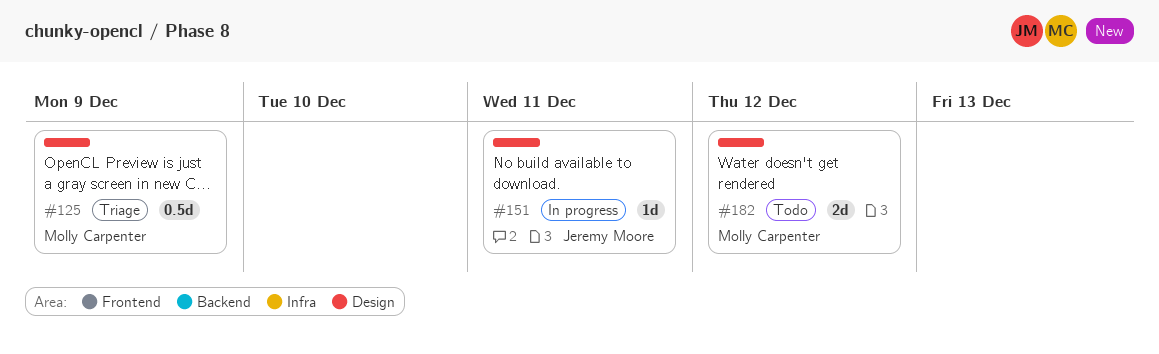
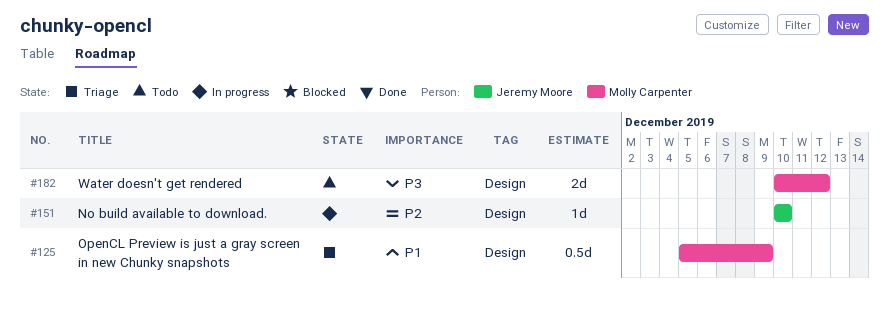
#151, due: Dec 11 -> Dec 10

